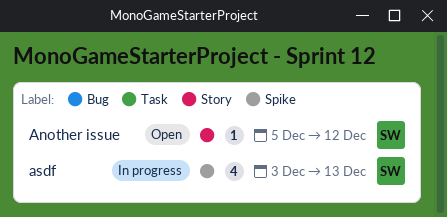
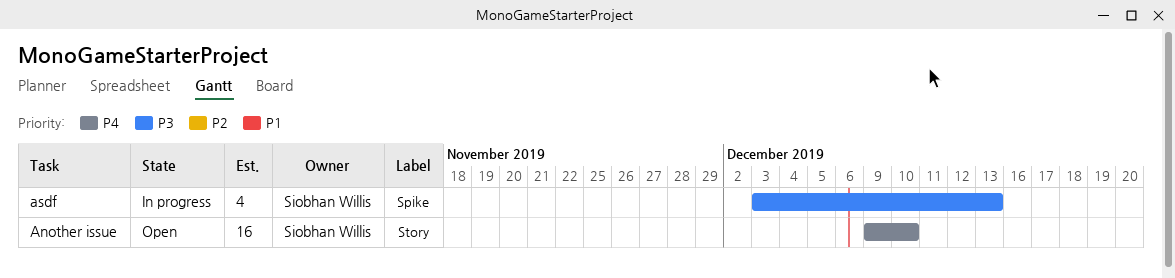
Another issue, estimate: 1 -> 16
Another issue, start: Dec 5 -> Dec 9
Another issue, due: Dec 12 -> Dec 10

